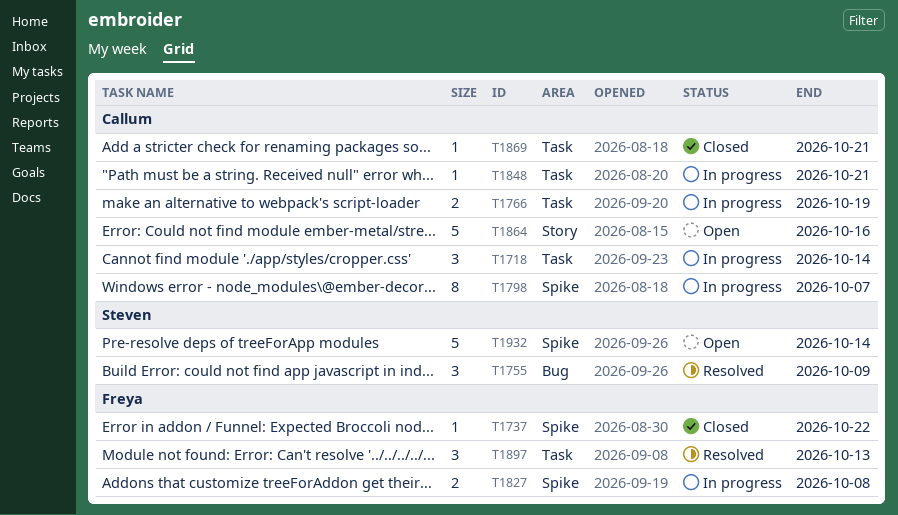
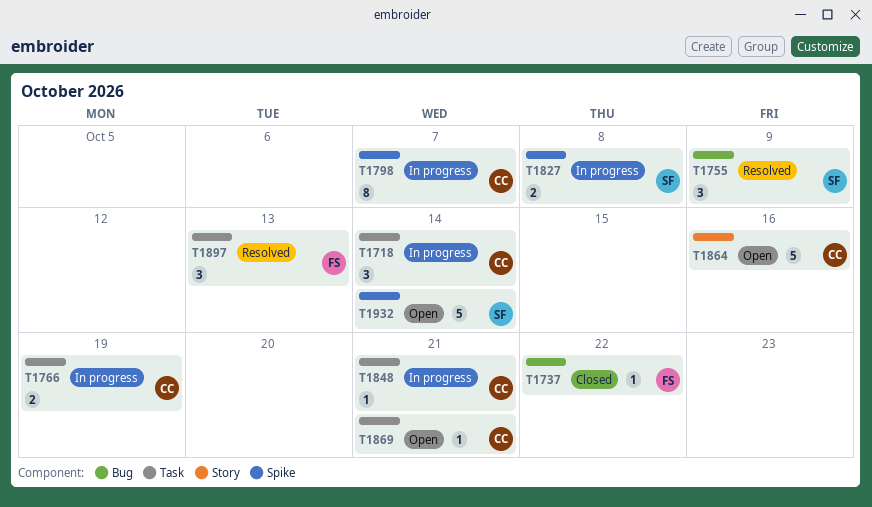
T1737, label: Spike -> Bug
T1827, owner: Freya -> Steven
T1869, status: Closed -> Open

